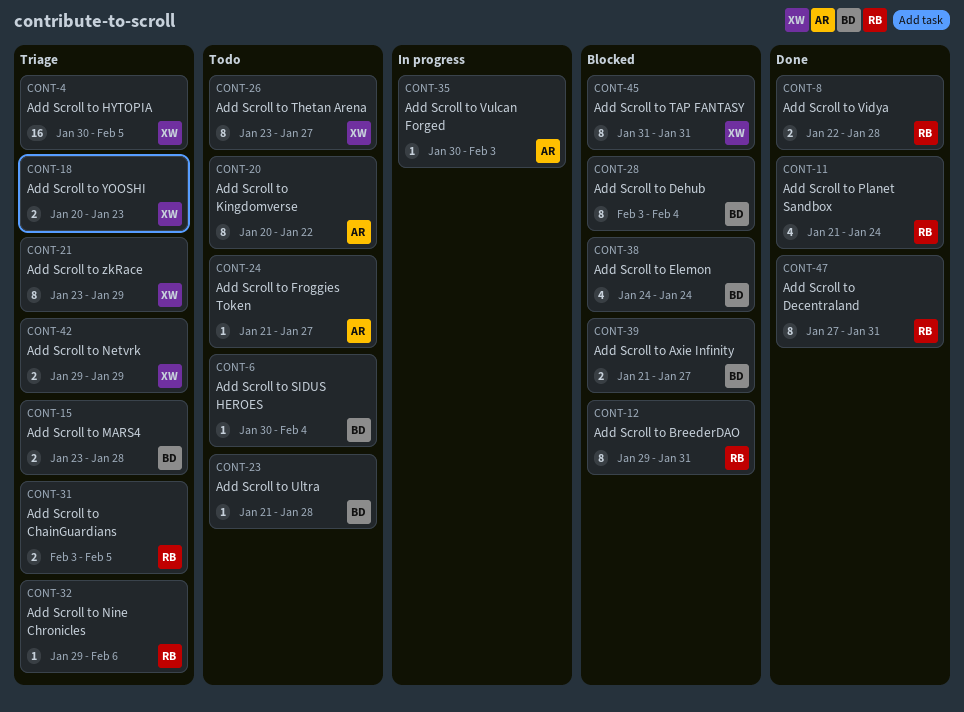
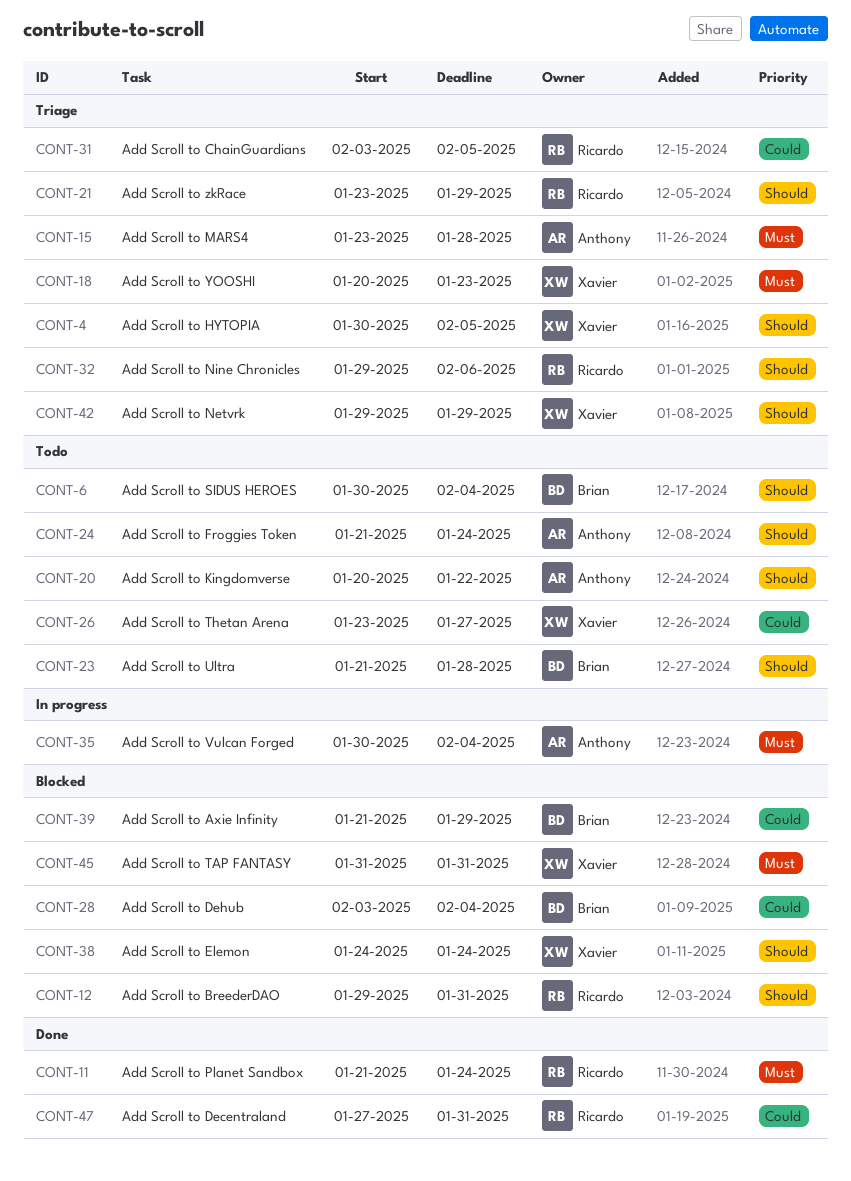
CONT-8: present -> none
CONT-15, owner: Brian -> Anthony
CONT-21, owner: Xavier -> Ricardo
CONT-24, due: Jan 27 -> Jan 24
CONT-35, due: Feb 3 -> Feb 4
CONT-38, owner: Brian -> Xavier
CONT-39, due: Jan 27 -> Jan 29

